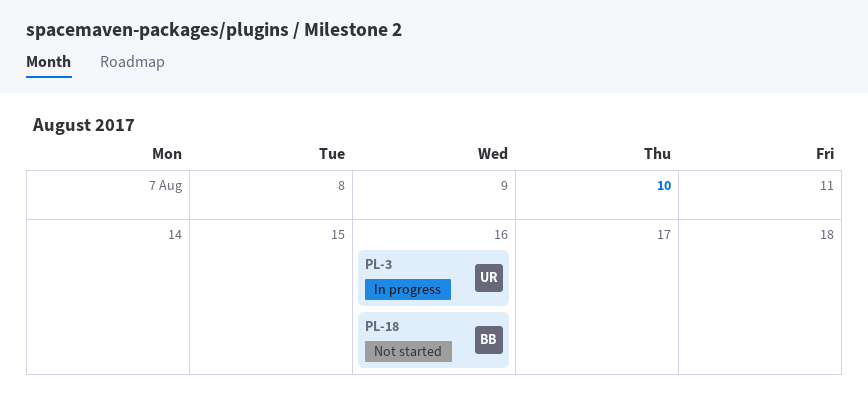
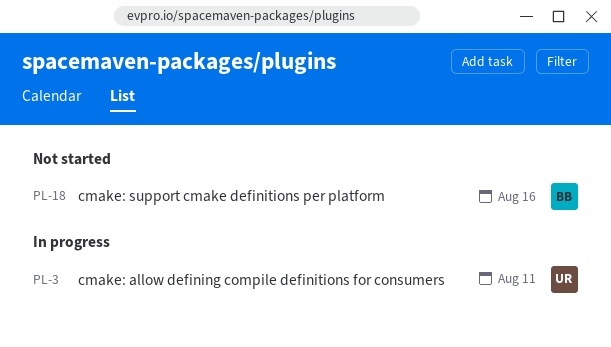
PL-3, due: Aug 16 -> Aug 11

